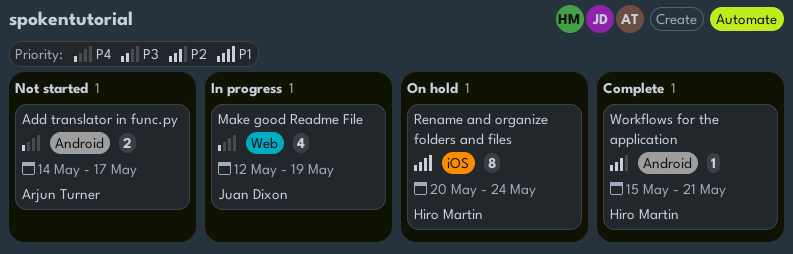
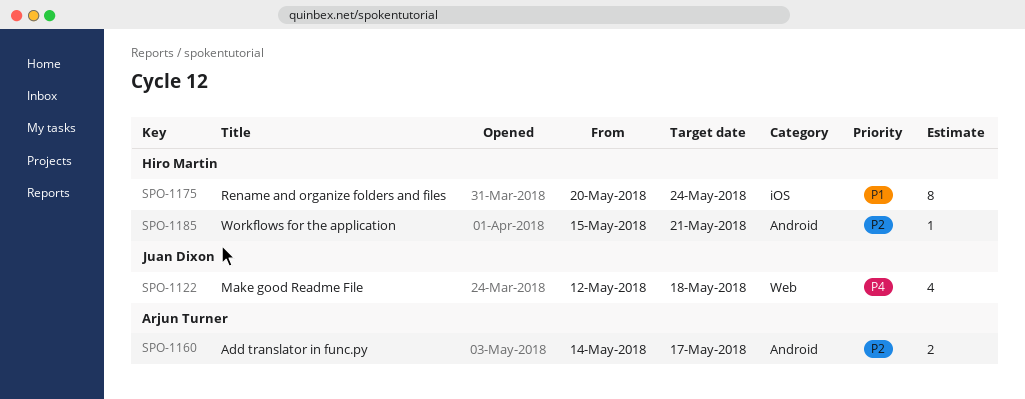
Add translator in func.py, priority: P4 -> P2
Make good Readme File, due: May 19 -> May 18

